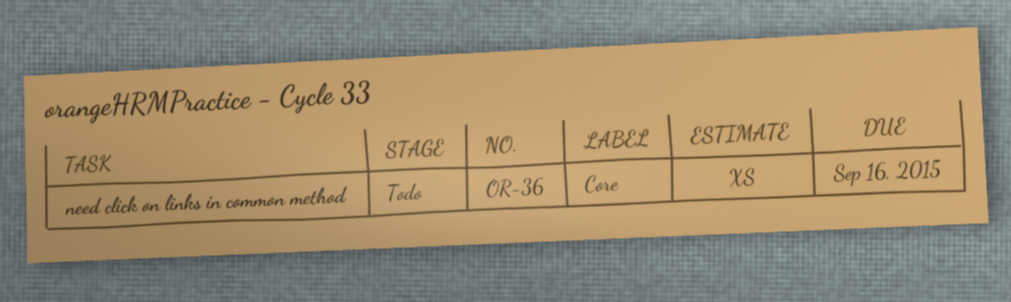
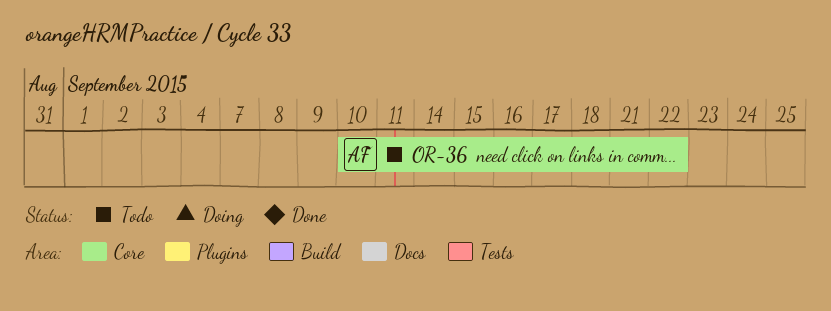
OR-36, due: Sep 16 -> Sep 22

